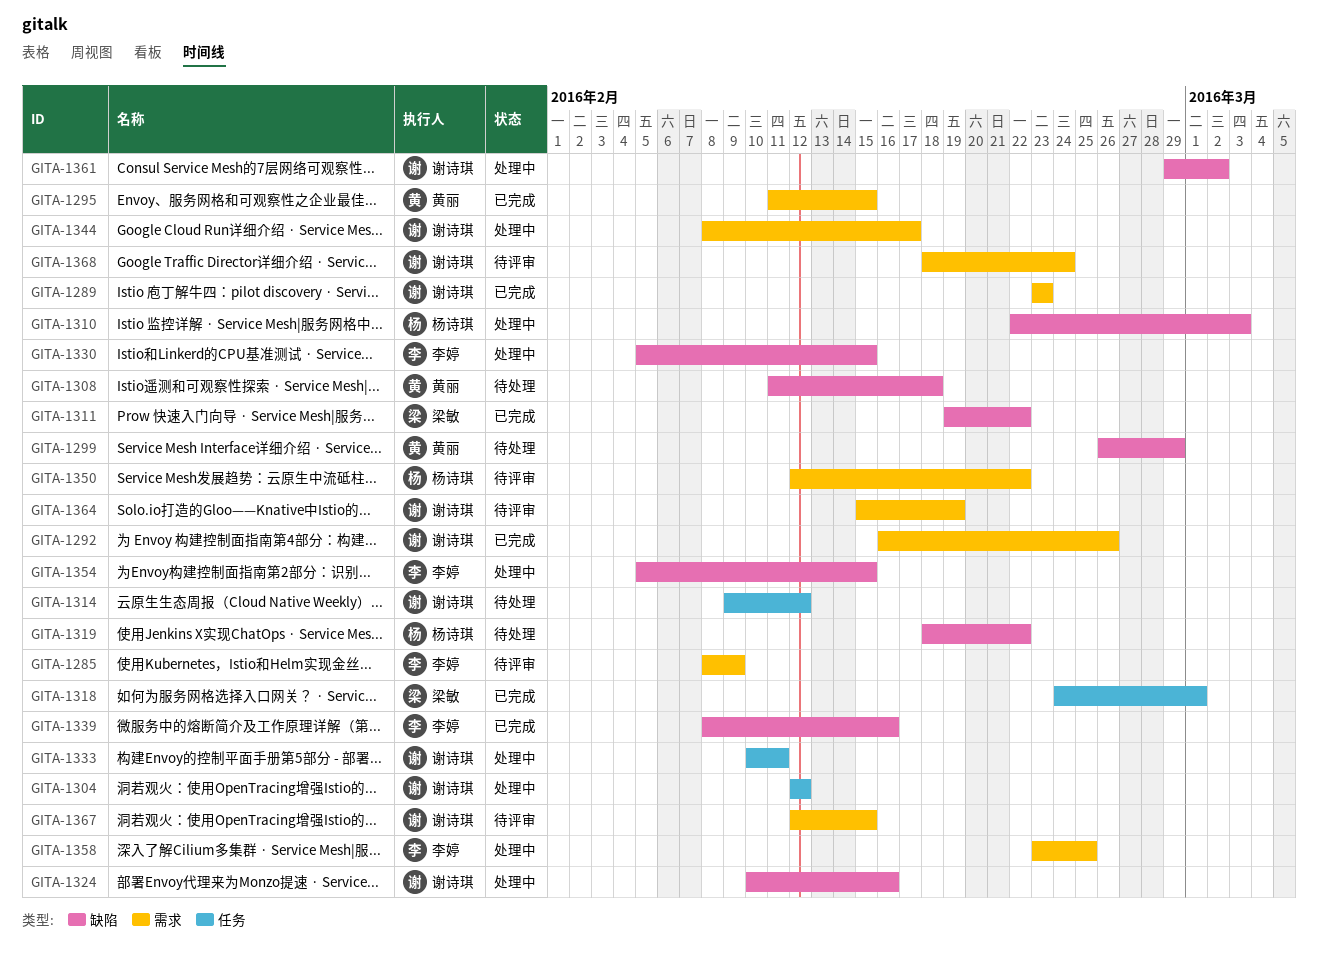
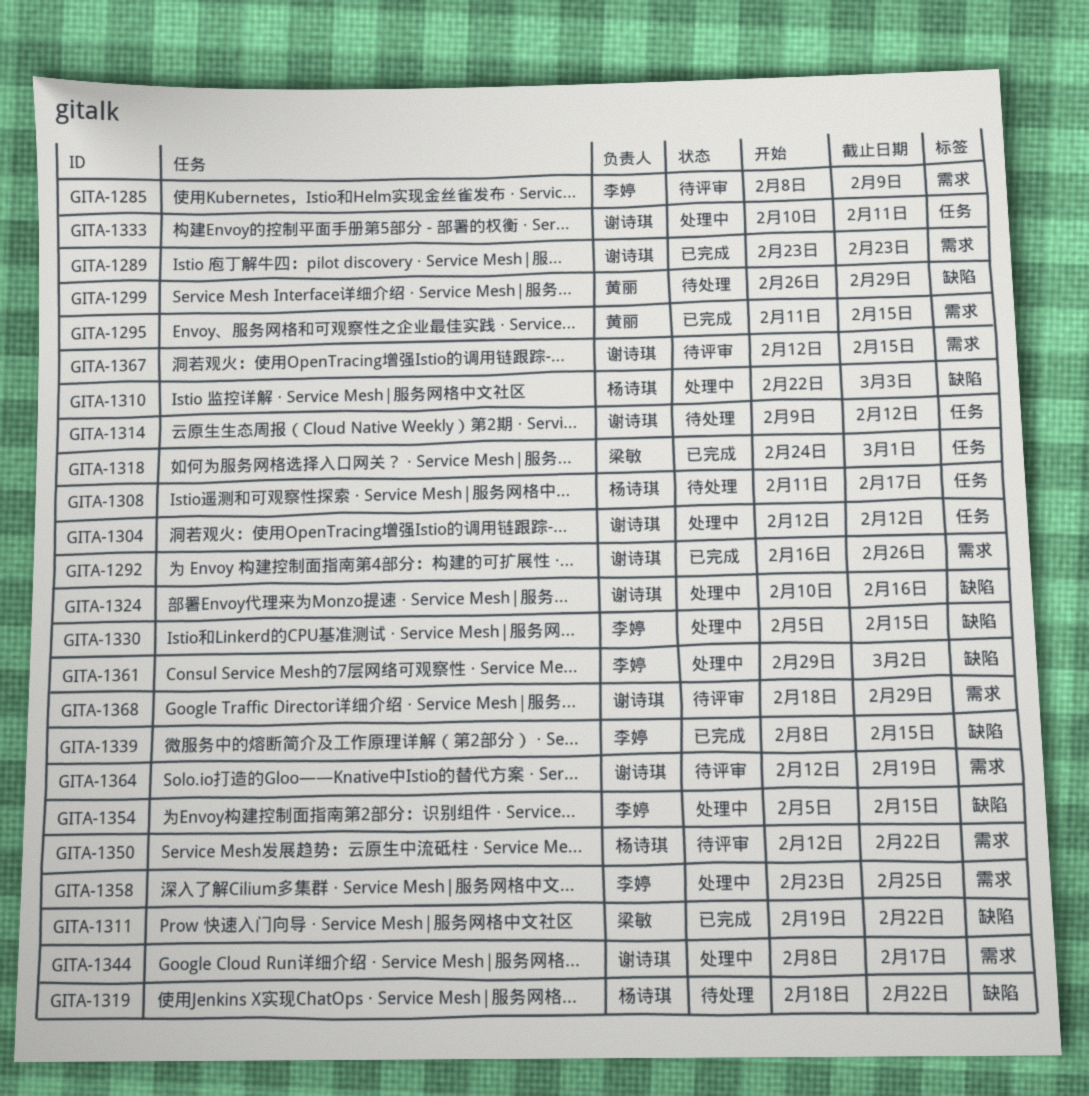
GITA-1308, owner: 黄丽 -> 杨诗琪
GITA-1308, label: 缺陷 -> 任务
GITA-1308, due: Feb 18 -> Feb 17
GITA-1339, due: Feb 16 -> Feb 15
GITA-1361, owner: 谢诗琪 -> 李婷
GITA-1364, start: Feb 15 -> Feb 12
GITA-1368, due: Feb 24 -> Feb 29

